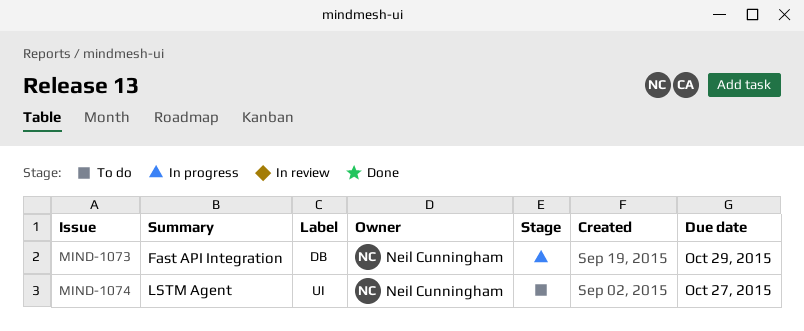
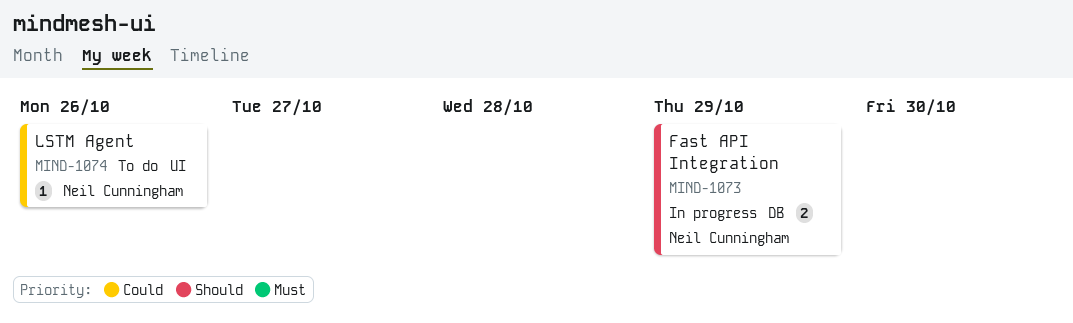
MIND-1074, due: Oct 27 -> Oct 26

